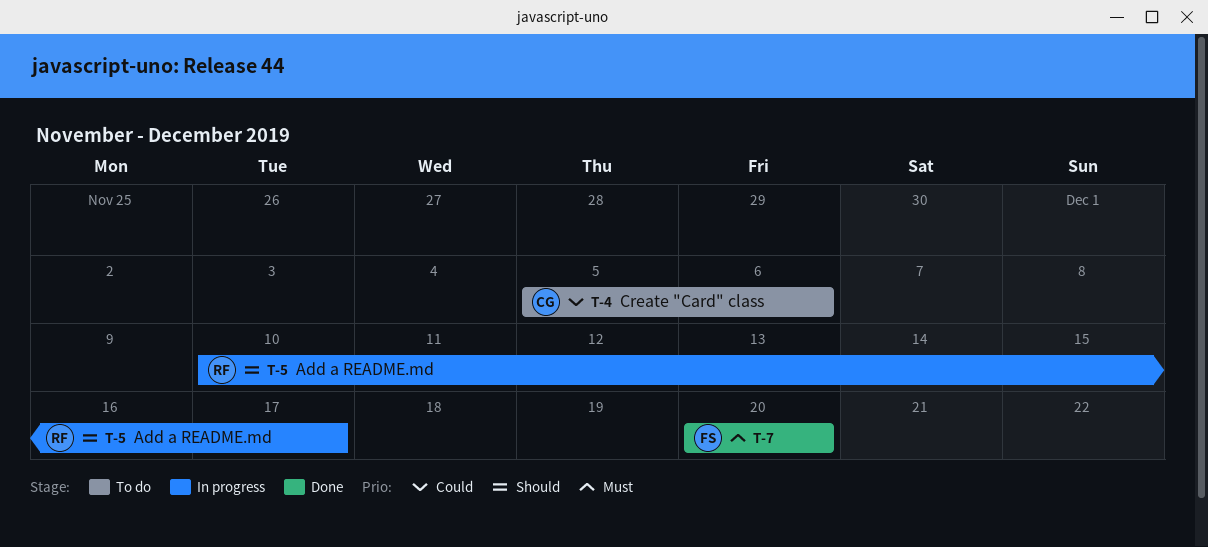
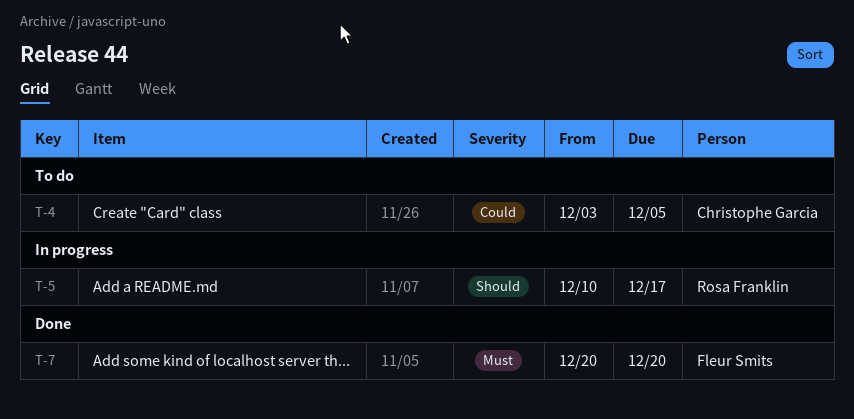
T-4, start: Dec 5 -> Dec 3
T-4, due: Dec 6 -> Dec 5

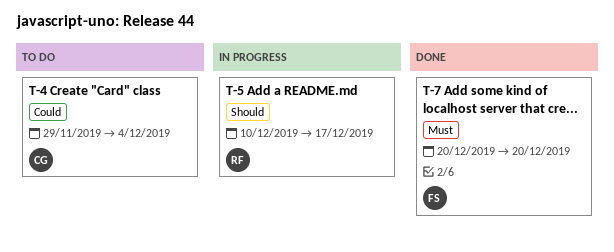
T-4, start: Dec 3 -> Nov 29
T-4, due: Dec 5 -> Dec 4

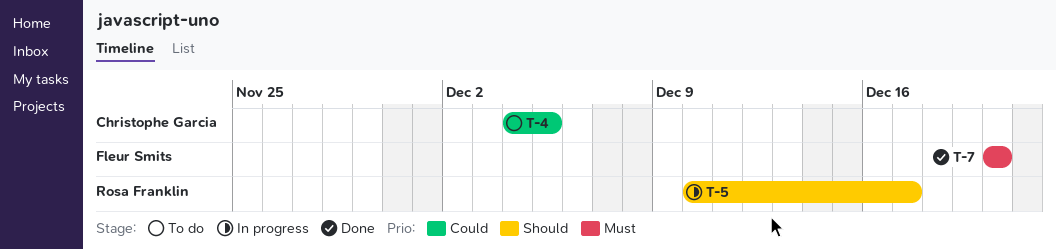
T-4, start: Nov 29 -> Dec 4
T-4, due: Dec 4 -> Dec 5

